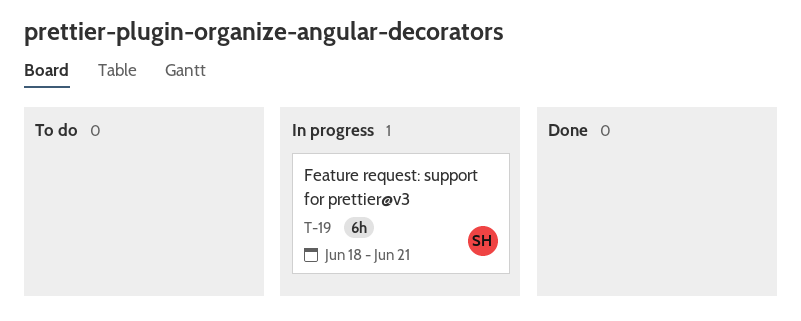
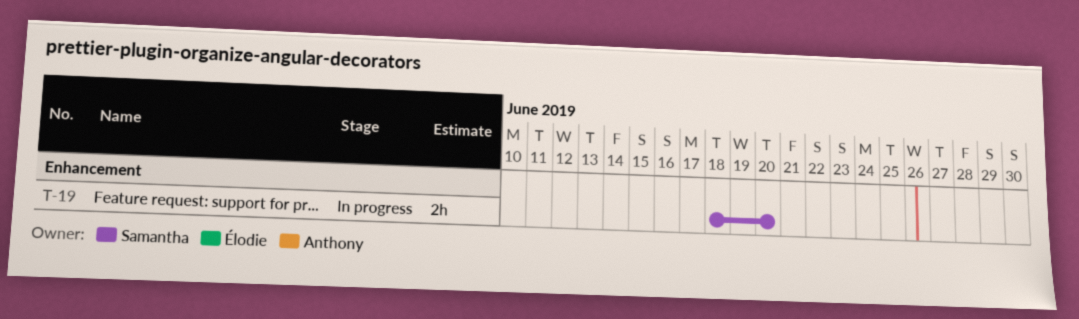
T-19, estimate: 6h -> 2h
T-19, due: Jun 21 -> Jun 20

